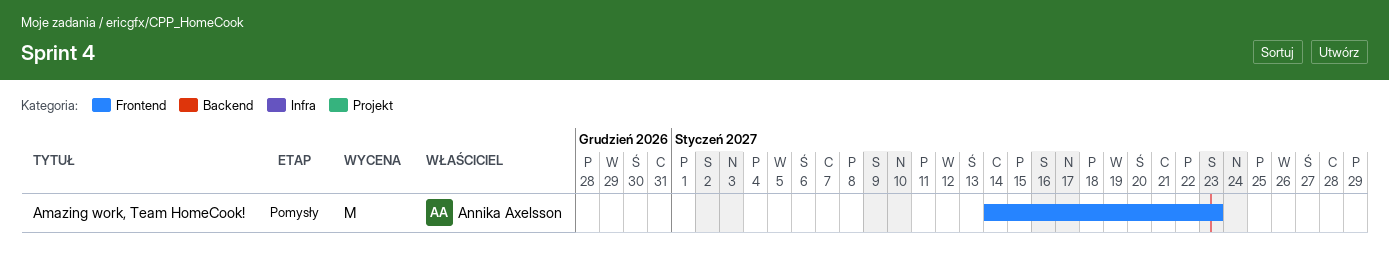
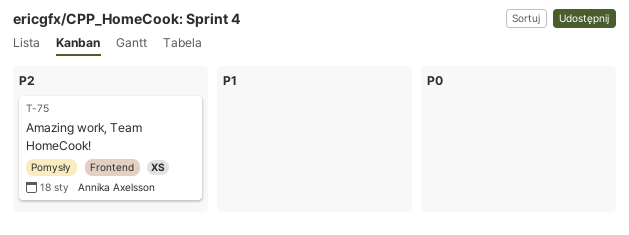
Amazing work, Team HomeCook!, estimate: M -> XS
Amazing work, Team HomeCook!, due: Jan 23 -> Jan 18

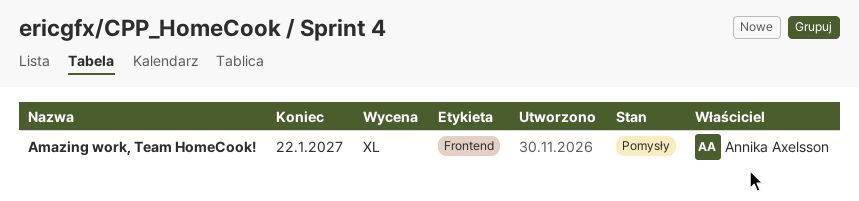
Amazing work, Team HomeCook!, estimate: XS -> XL
Amazing work, Team HomeCook!, due: Jan 18 -> Jan 22

